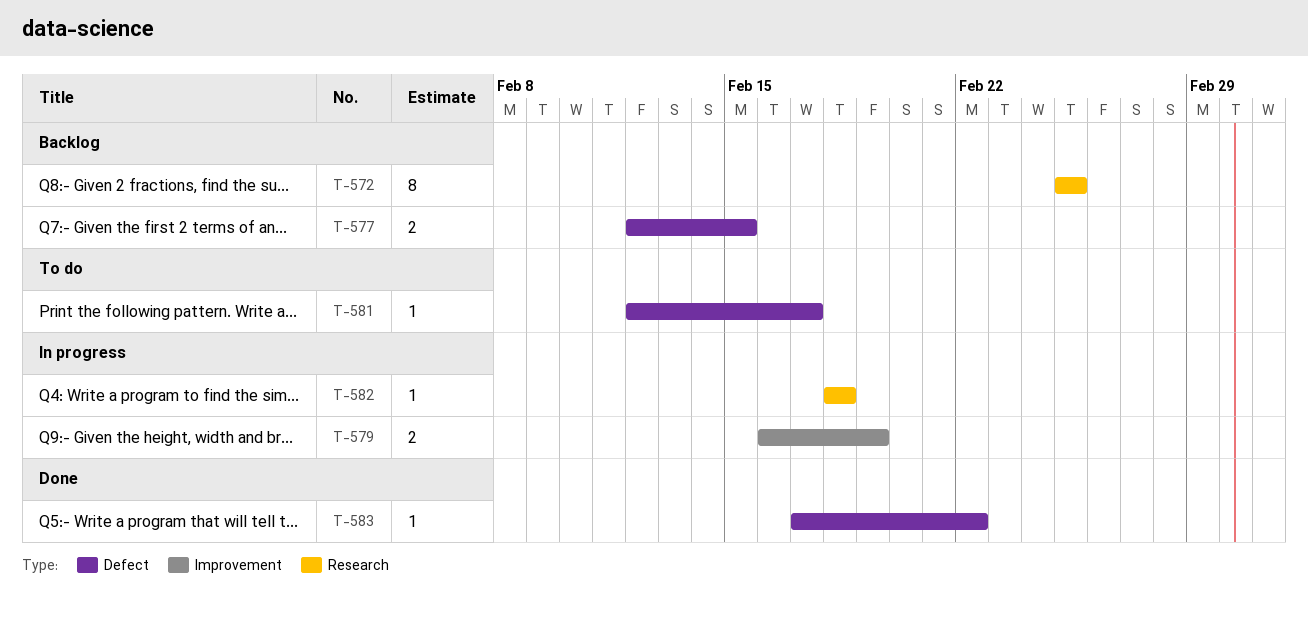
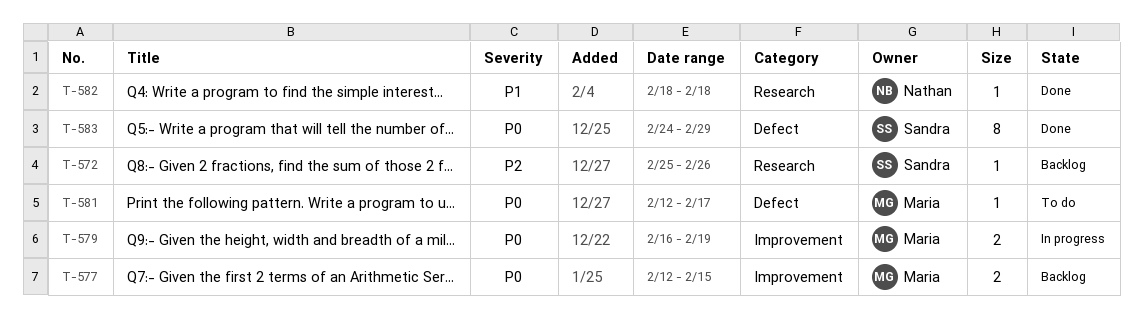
T-572, estimate: 8 -> 1
T-572, due: Feb 25 -> Feb 26
T-577, label: Defect -> Improvement
T-582, status: In progress -> Done
T-583, estimate: 1 -> 8
T-583, start: Feb 17 -> Feb 24
T-583, due: Feb 22 -> Feb 29

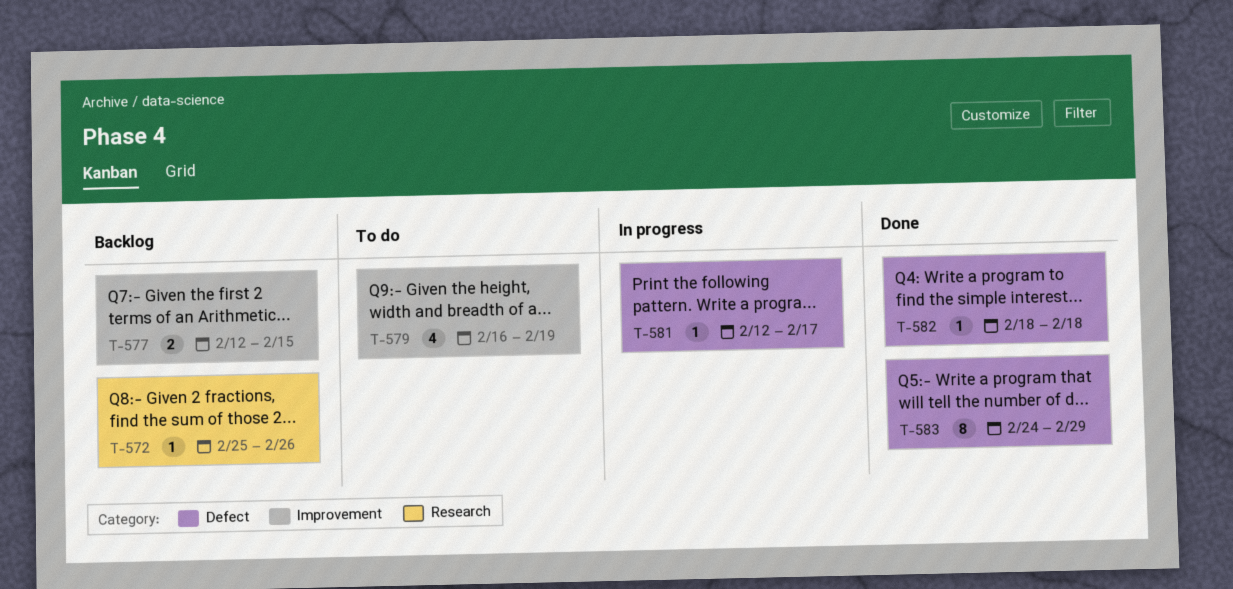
T-579, status: In progress -> To do
T-579, estimate: 2 -> 4
T-581, status: To do -> In progress
T-582, label: Research -> Defect

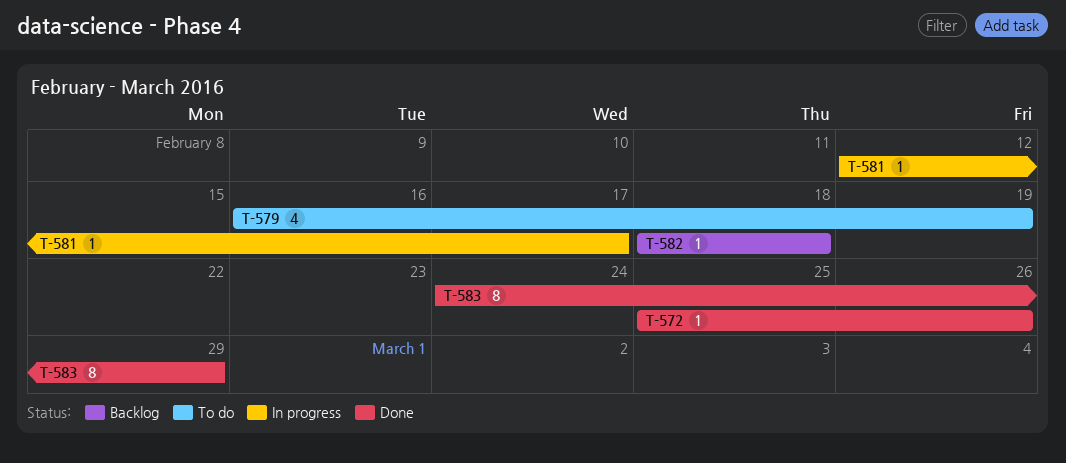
T-572, status: Backlog -> Done
T-577: present -> none
T-582, status: Done -> Backlog

